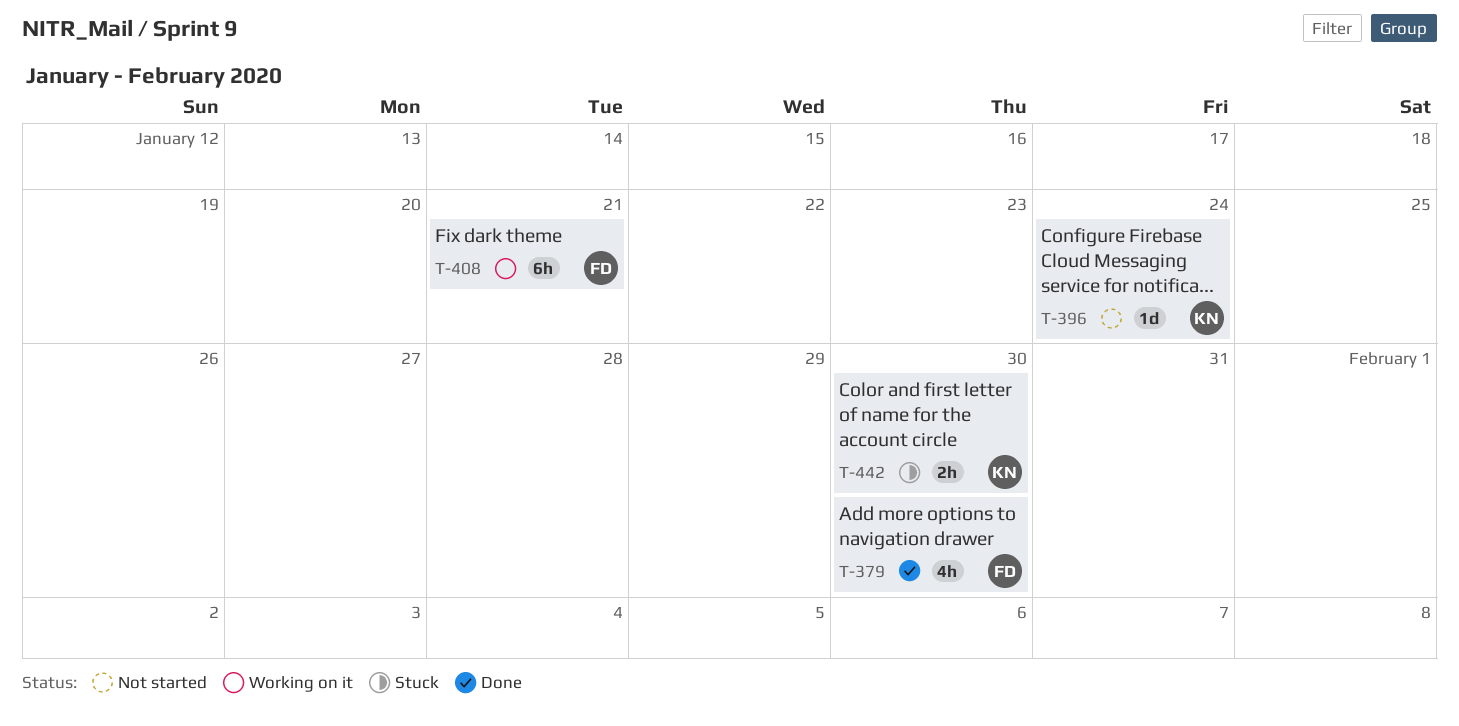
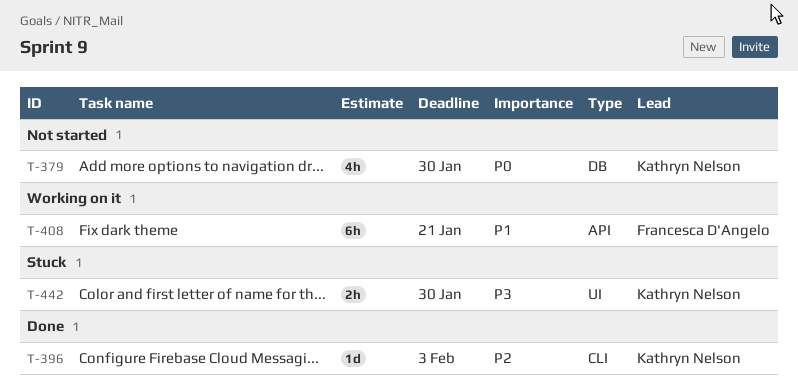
T-379, status: Done -> Not started
T-379, owner: Francesca D'Angelo -> Kathryn Nelson
T-396, status: Not started -> Done
T-396, due: Jan 24 -> Feb 3

